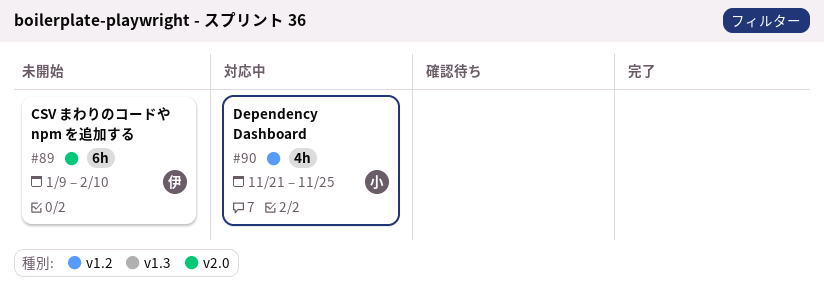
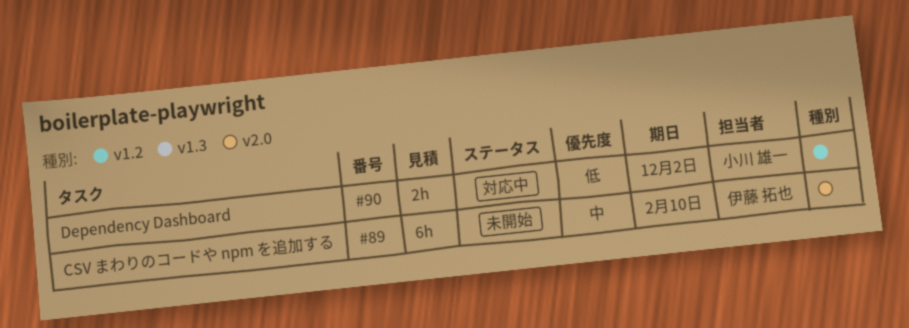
#90, estimate: 4h -> 2h
#90, due: Nov 25 -> Dec 2

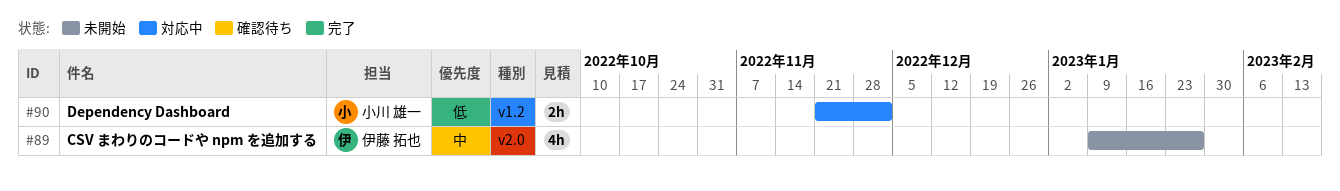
#89, estimate: 6h -> 4h
#89, due: Feb 10 -> Jan 27

